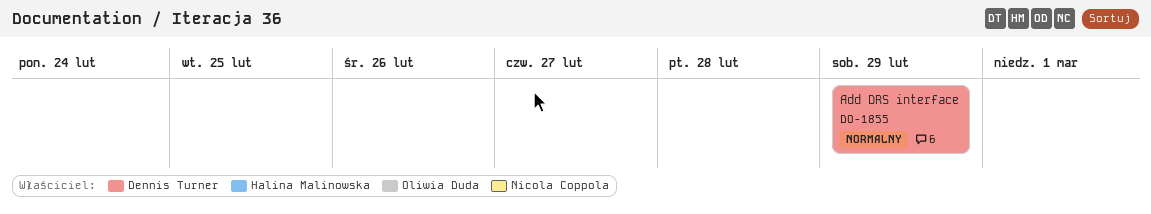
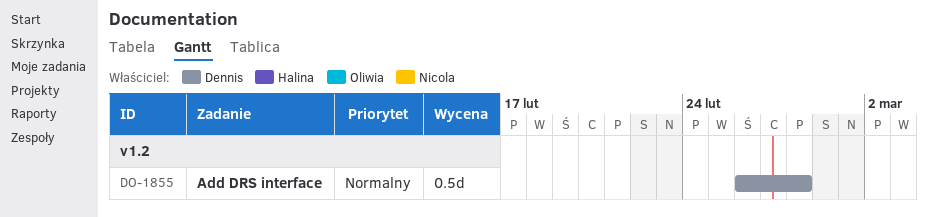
DO-1855, due: Feb 29 -> Feb 28

